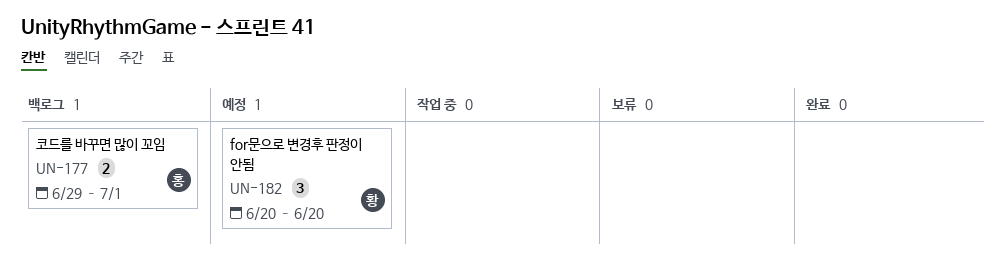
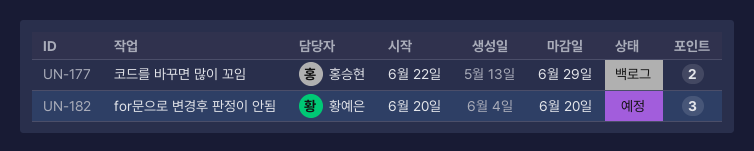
UN-177, start: Jun 29 -> Jun 22
UN-177, due: Jul 1 -> Jun 29

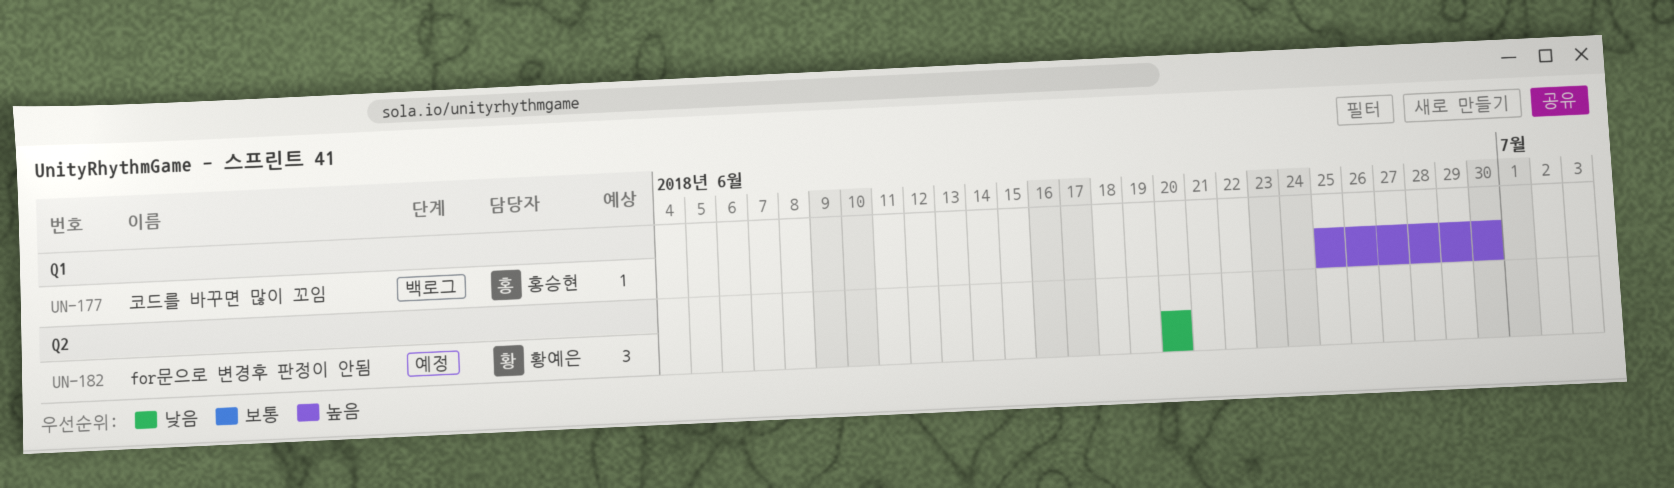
UN-177, estimate: 2 -> 1
UN-177, start: Jun 22 -> Jun 25
UN-177, due: Jun 29 -> Jun 30

